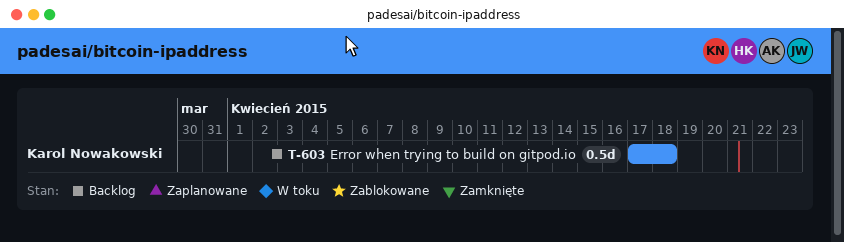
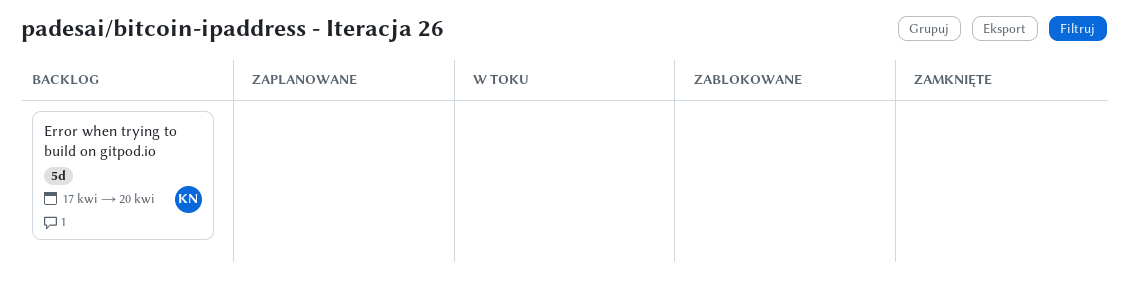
Error when trying to build on gitpod.io, estimate: 0.5d -> 5d
Error when trying to build on gitpod.io, due: Apr 18 -> Apr 20

